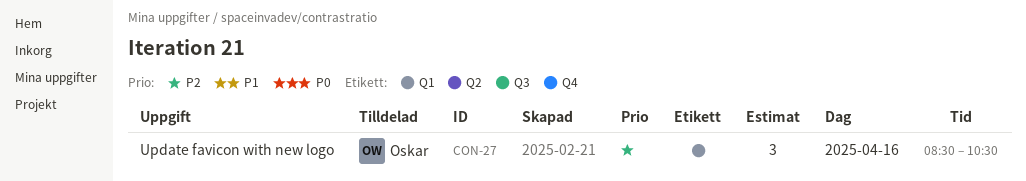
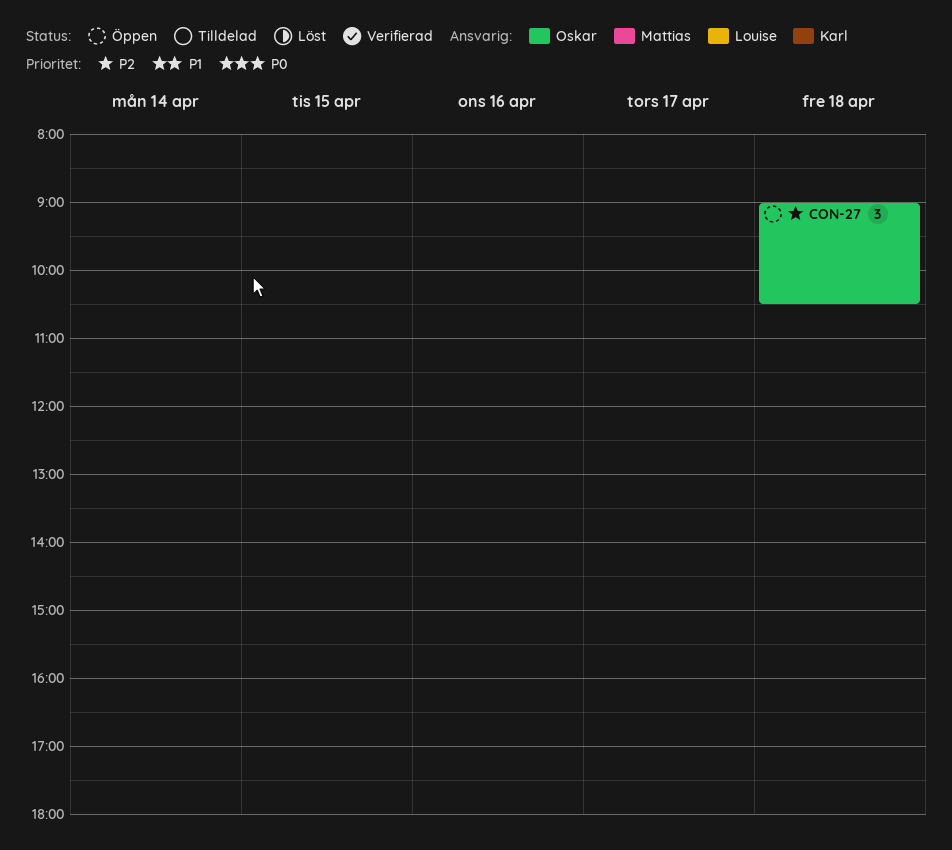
CON-27, day: Apr 16 -> Apr 18
CON-27, begins: 08:30 -> 09:00

